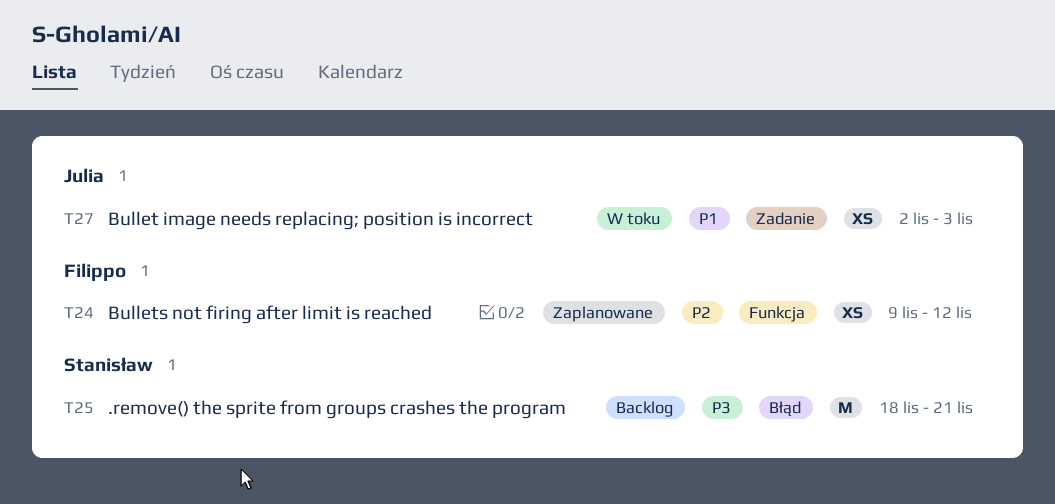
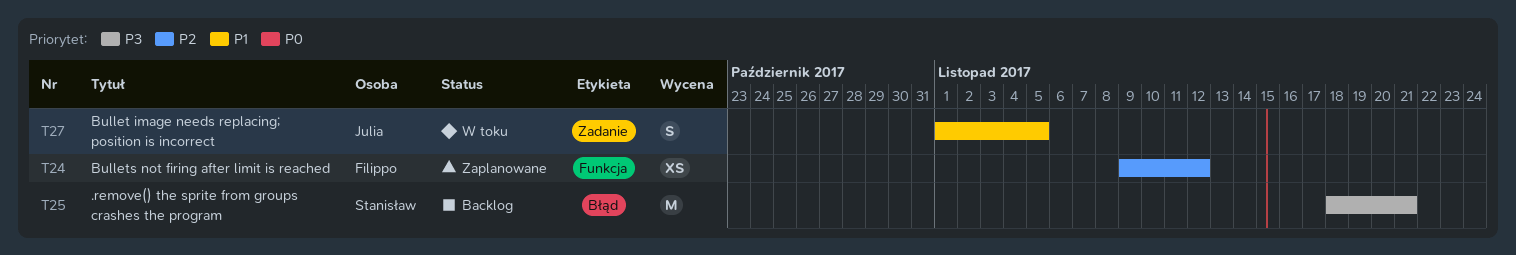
T27, estimate: XS -> S
T27, start: Nov 2 -> Nov 1
T27, due: Nov 3 -> Nov 5

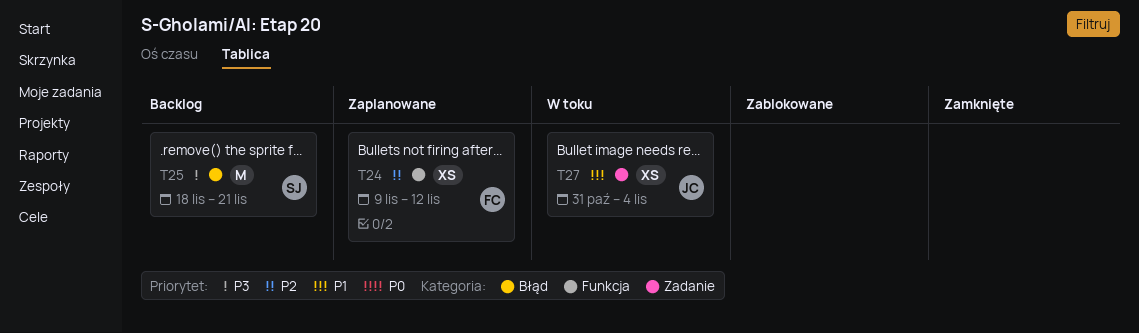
T27, estimate: S -> XS
T27, start: Nov 1 -> Oct 31
T27, due: Nov 5 -> Nov 4

